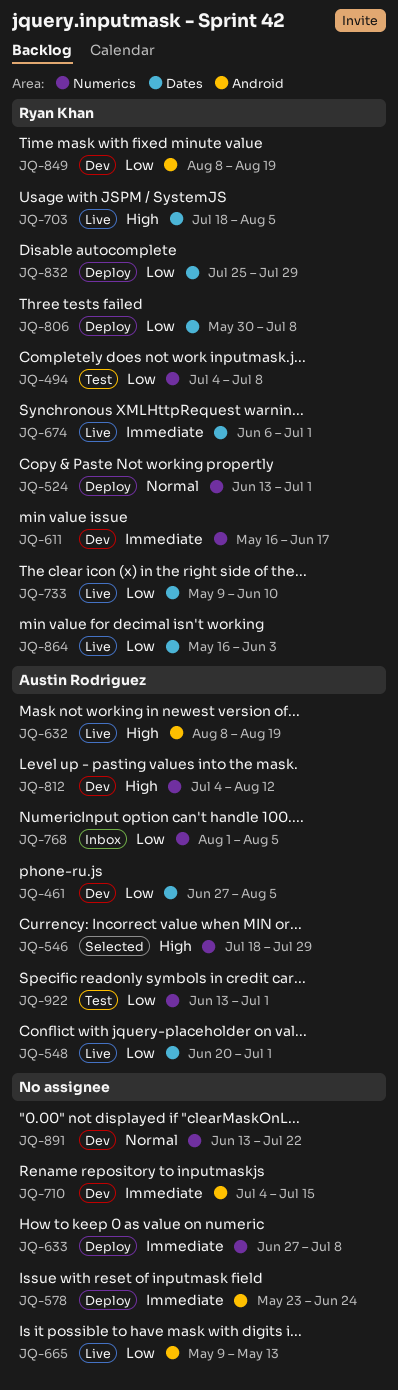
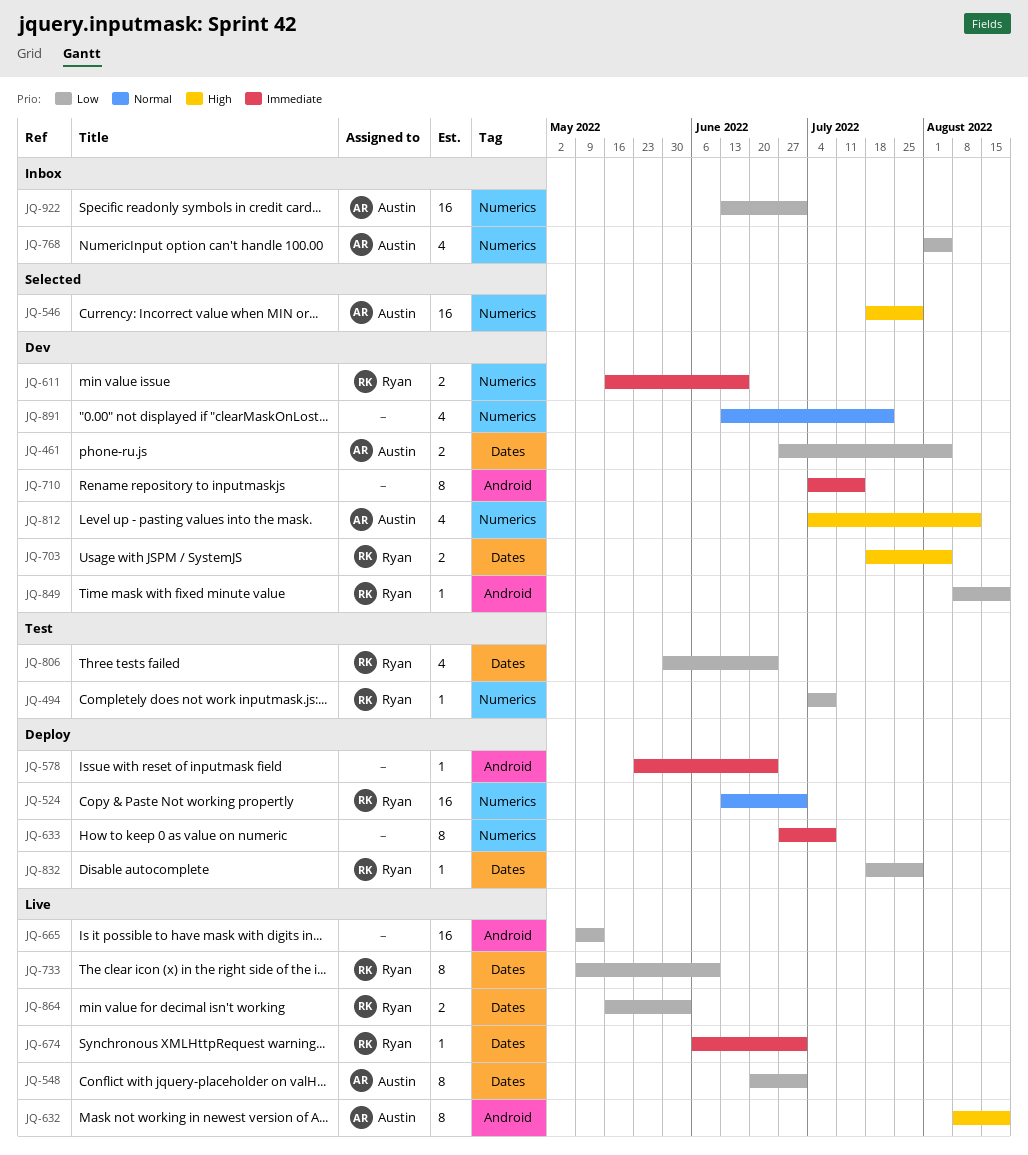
JQ-703, status: Live -> Dev
JQ-806, status: Deploy -> Test
JQ-806, due: Jul 8 -> Jun 24
JQ-832, start: Jul 25 -> Jul 18
JQ-922, status: Test -> Inbox

